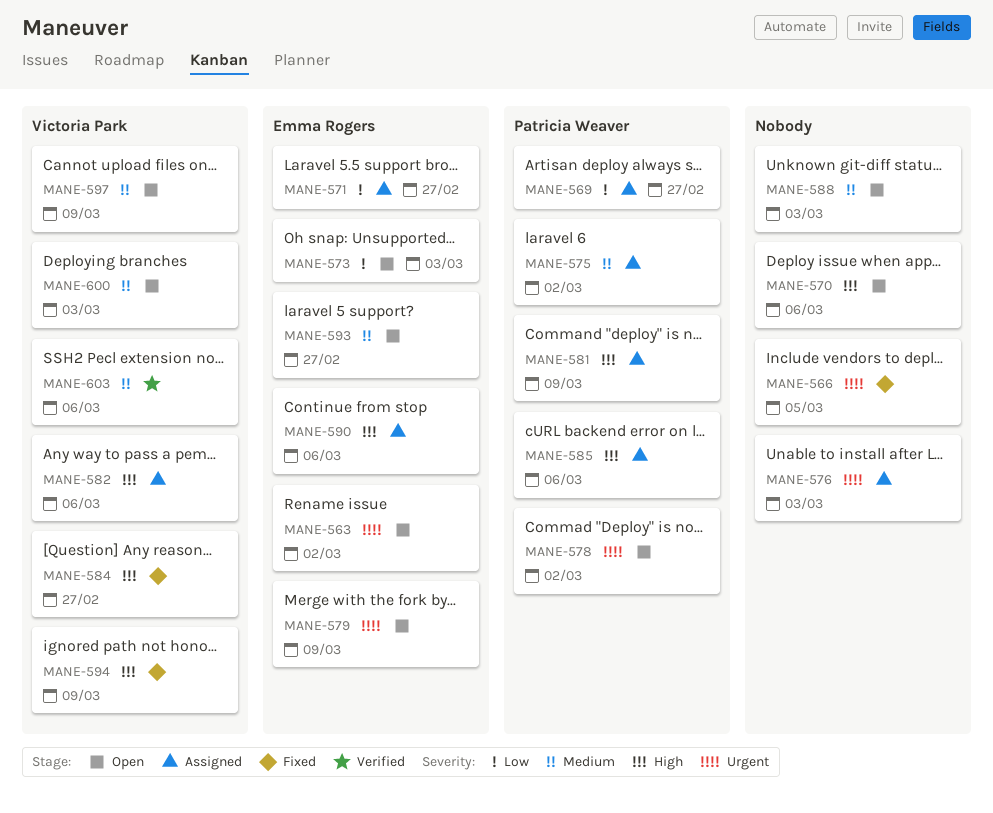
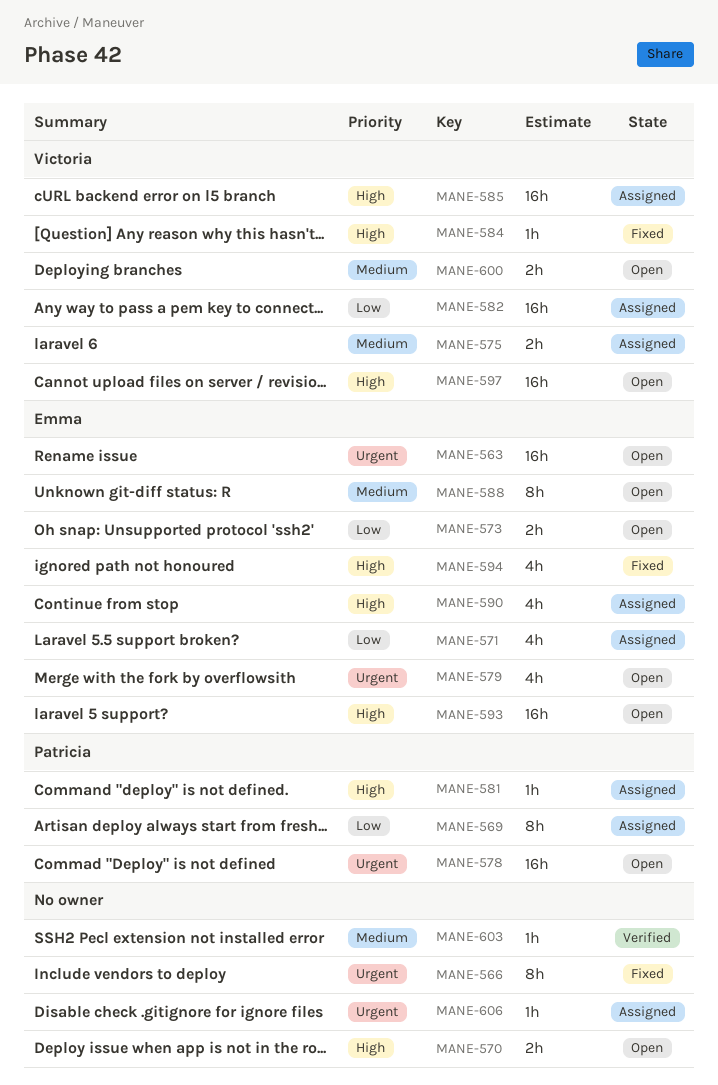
MANE-575, owner: Patricia Weaver -> Victoria Park
MANE-576: present -> none
MANE-582, priority: High -> Low
MANE-585, owner: Patricia Weaver -> Victoria Park
MANE-588, owner: none -> Emma Rogers
MANE-593, priority: Medium -> High
MANE-594, owner: Victoria Park -> Emma Rogers
MANE-597, priority: Medium -> High
MANE-603, owner: Victoria Park -> none
MANE-606: none -> present

